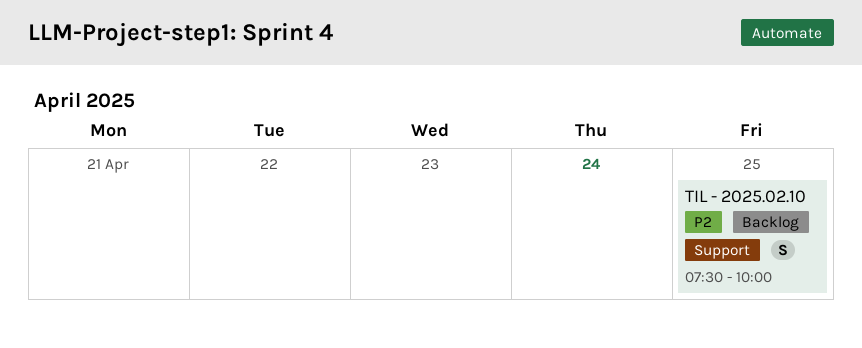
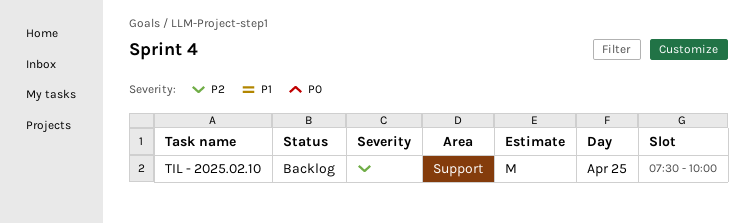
TIL - 2025.02.10, estimate: S -> M

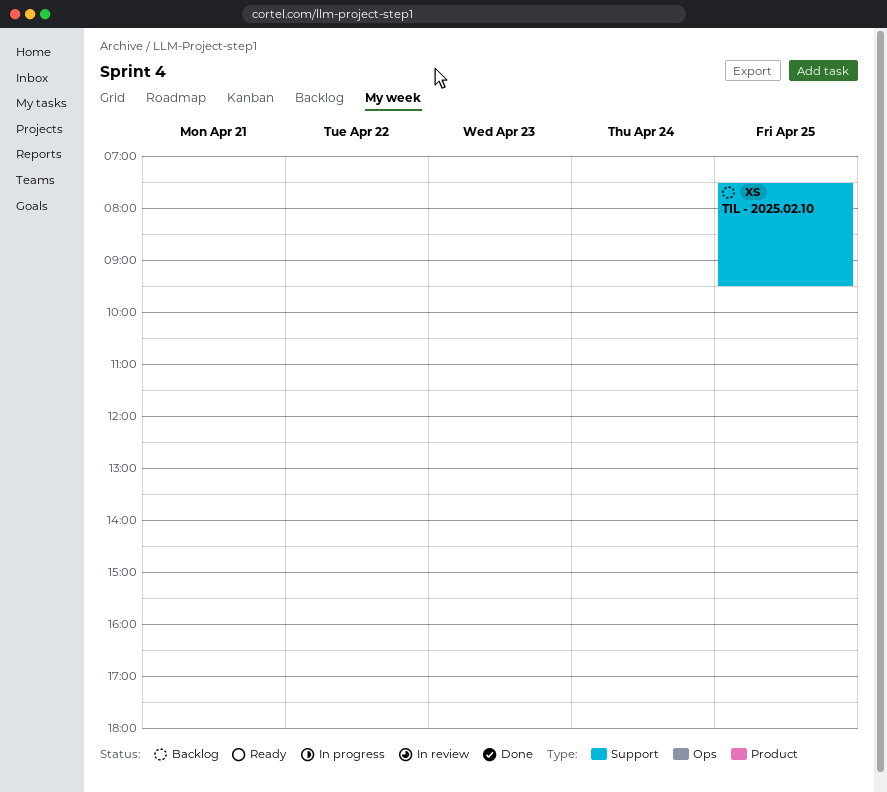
TIL - 2025.02.10, estimate: M -> XS
TIL - 2025.02.10, ends: 10:00 -> 09:30

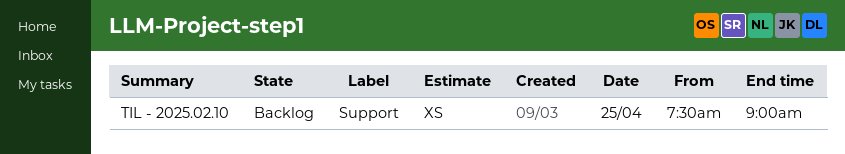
TIL - 2025.02.10, ends: 09:30 -> 09:00

